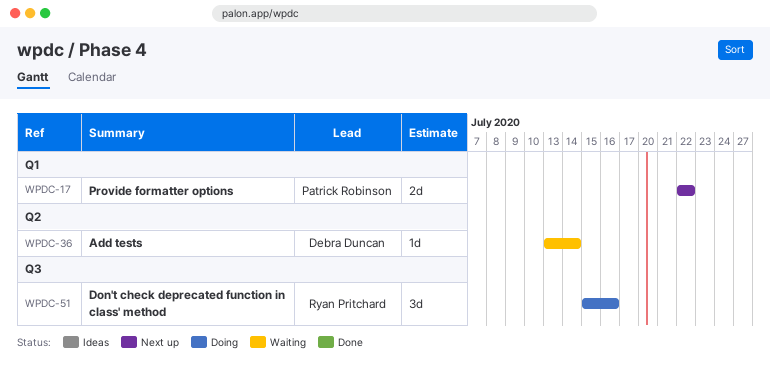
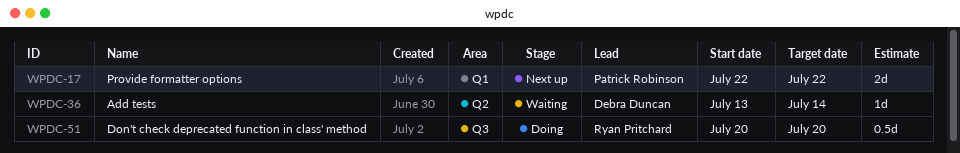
WPDC-51, estimate: 3d -> 0.5d
WPDC-51, start: Jul 15 -> Jul 20
WPDC-51, due: Jul 16 -> Jul 20

